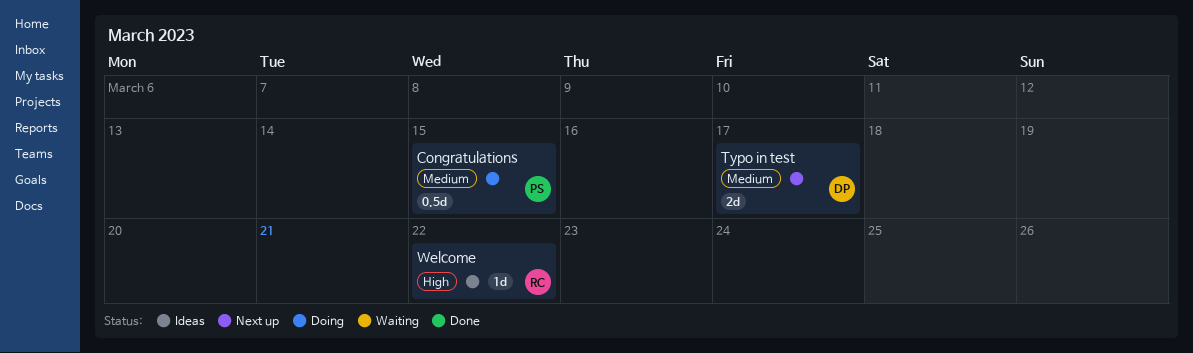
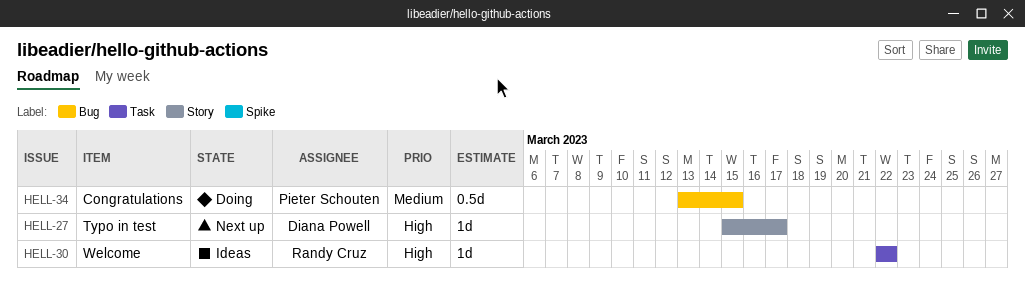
Typo in test, priority: Medium -> High
Typo in test, estimate: 2d -> 1d

